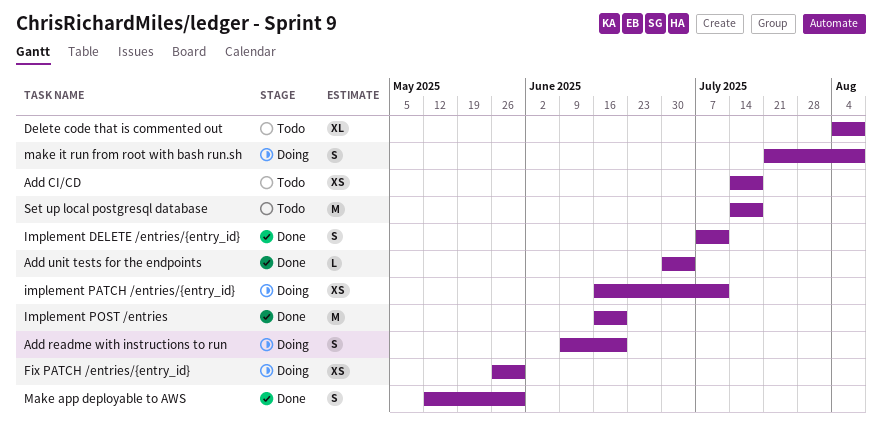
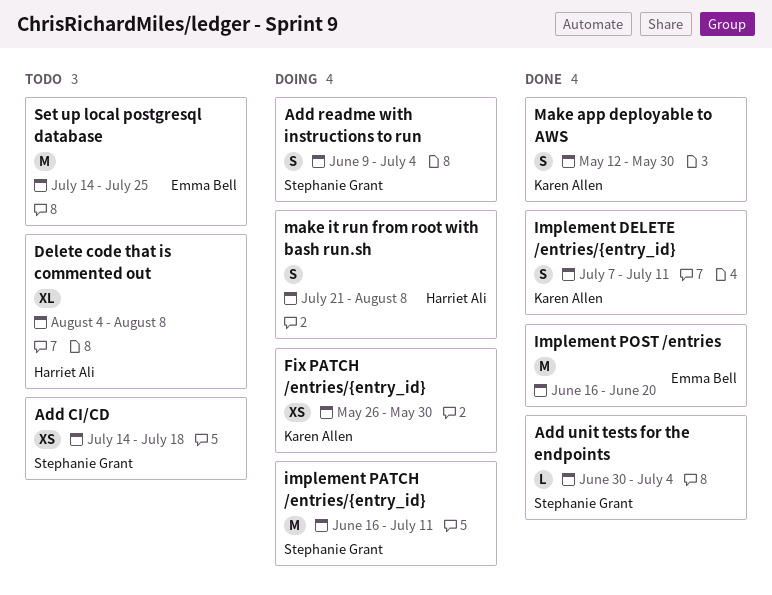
Add readme with instructions to run, due: Jun 20 -> Jul 4
implement PATCH /entries/{entry_id}, estimate: XS -> M
Set up local postgresql database, due: Jul 18 -> Jul 25

